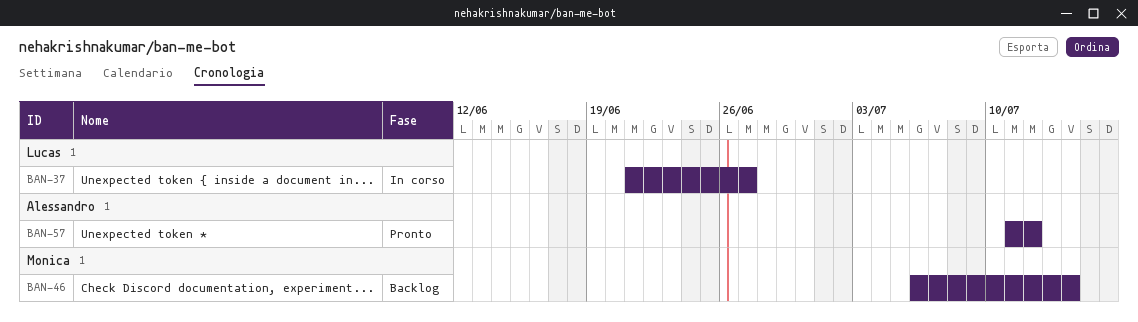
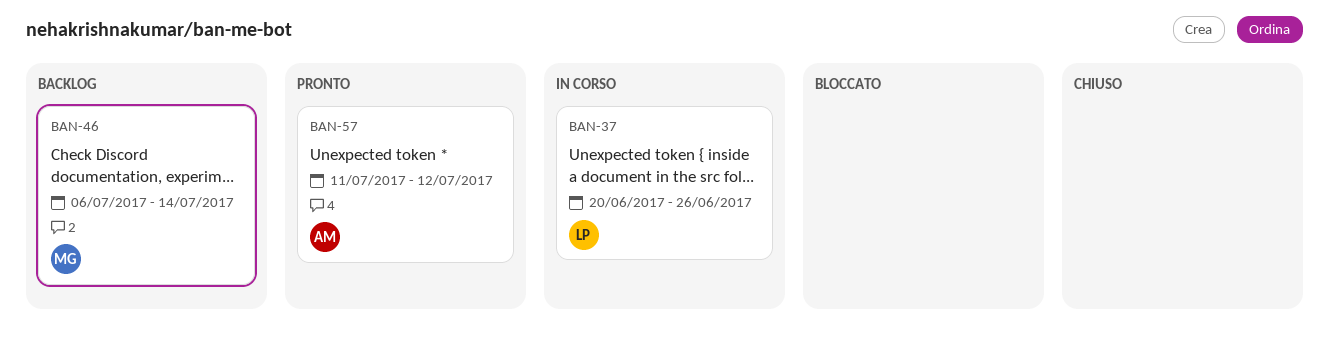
BAN-37, start: Jun 21 -> Jun 20
BAN-37, due: Jun 27 -> Jun 26

